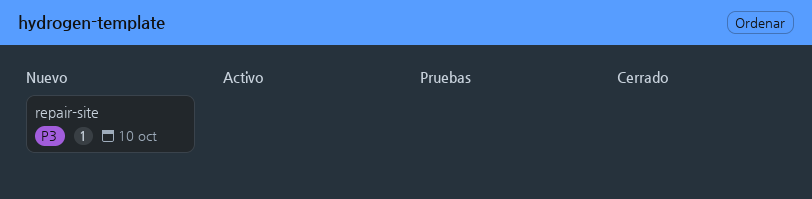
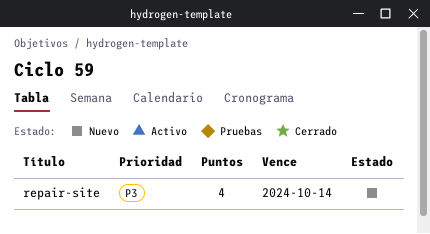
repair-site, estimate: 1 -> 4
repair-site, due: Oct 10 -> Oct 14

